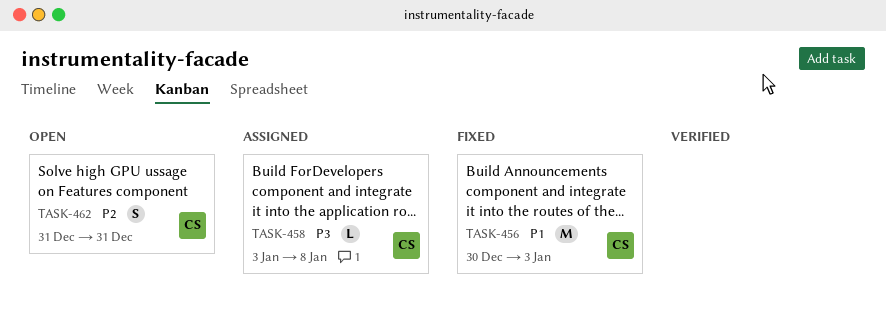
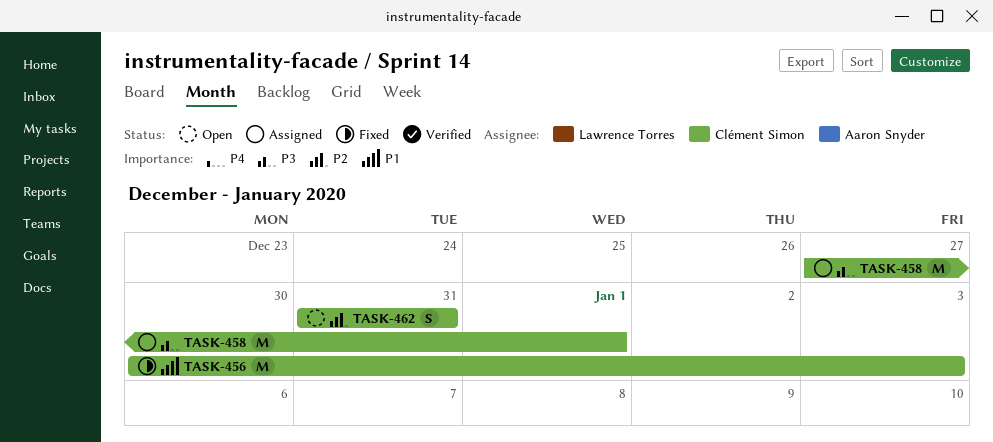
TASK-458, estimate: L -> M
TASK-458, start: Jan 3 -> Dec 27
TASK-458, due: Jan 8 -> Jan 1

